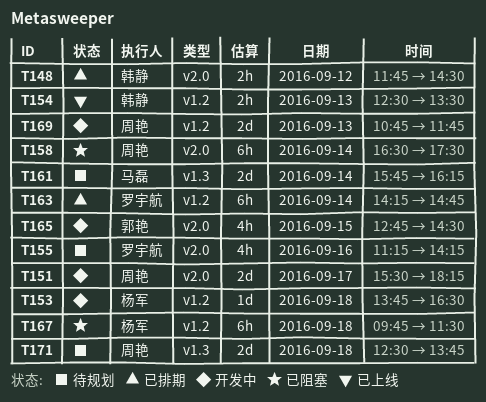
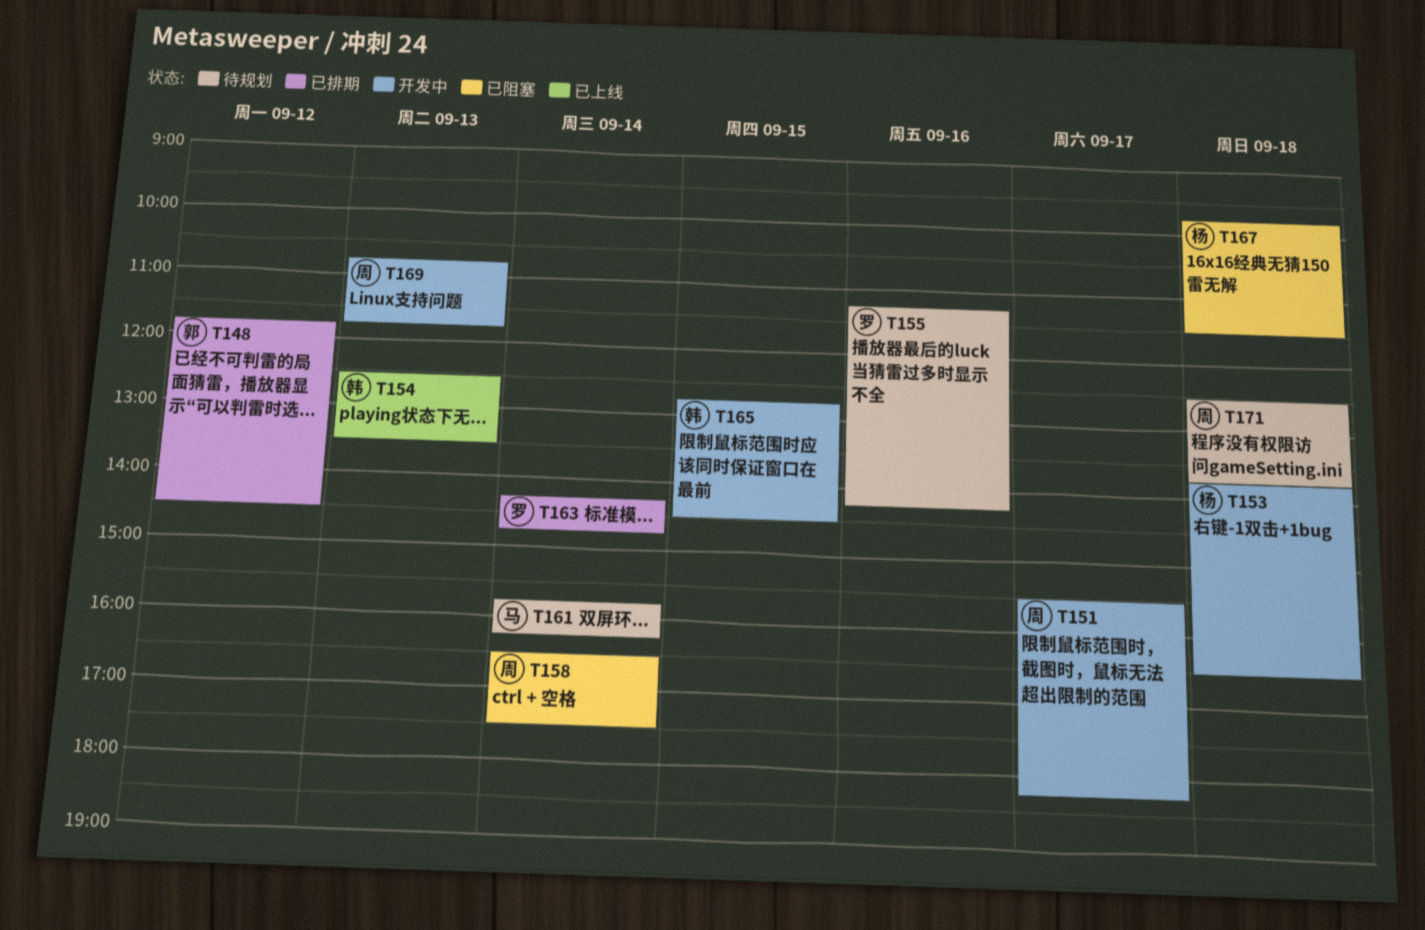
T148, owner: 韩静 -> 郭艳
T165, owner: 郭艳 -> 韩静

